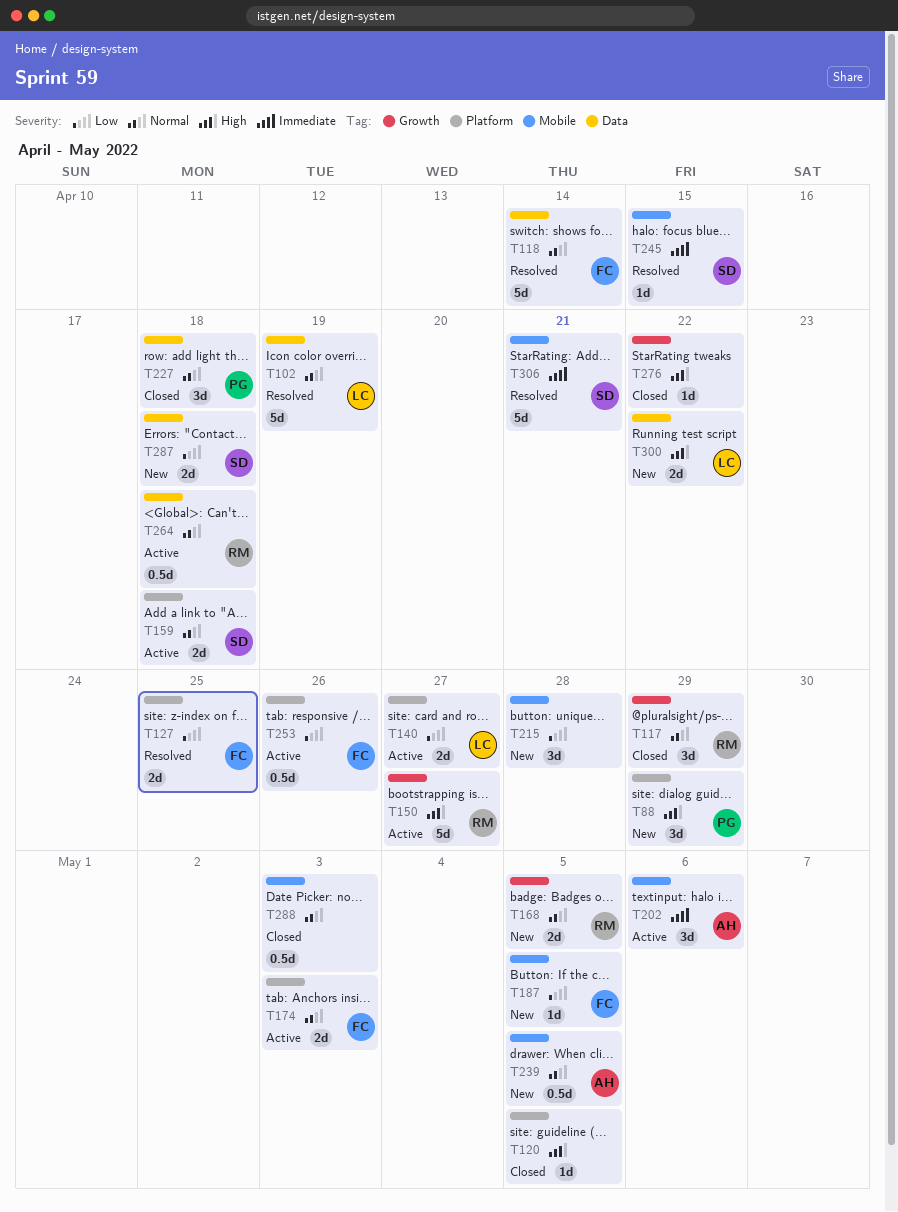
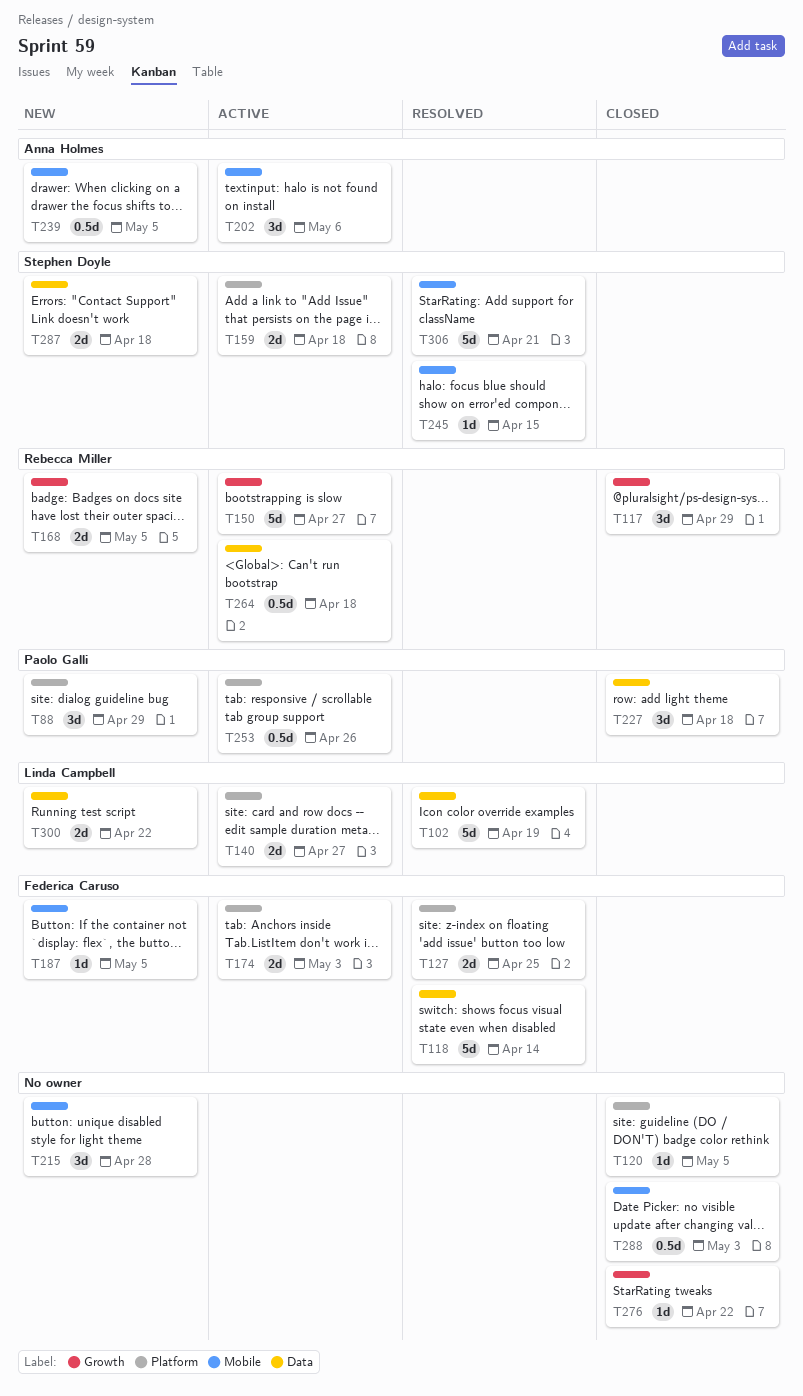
T253, owner: Federica Caruso -> Paolo Galli

